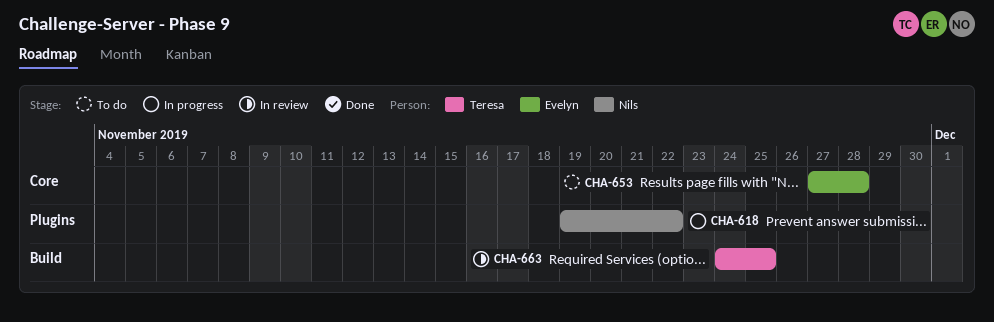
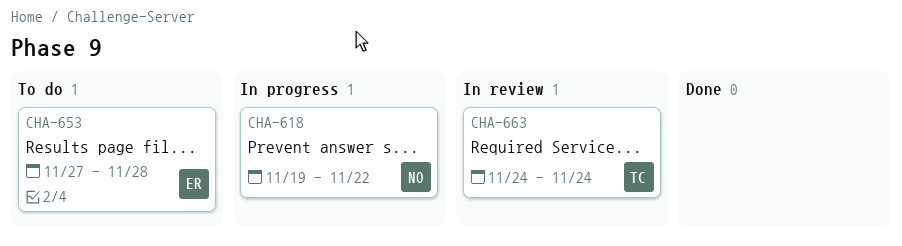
CHA-663, due: Nov 25 -> Nov 24

